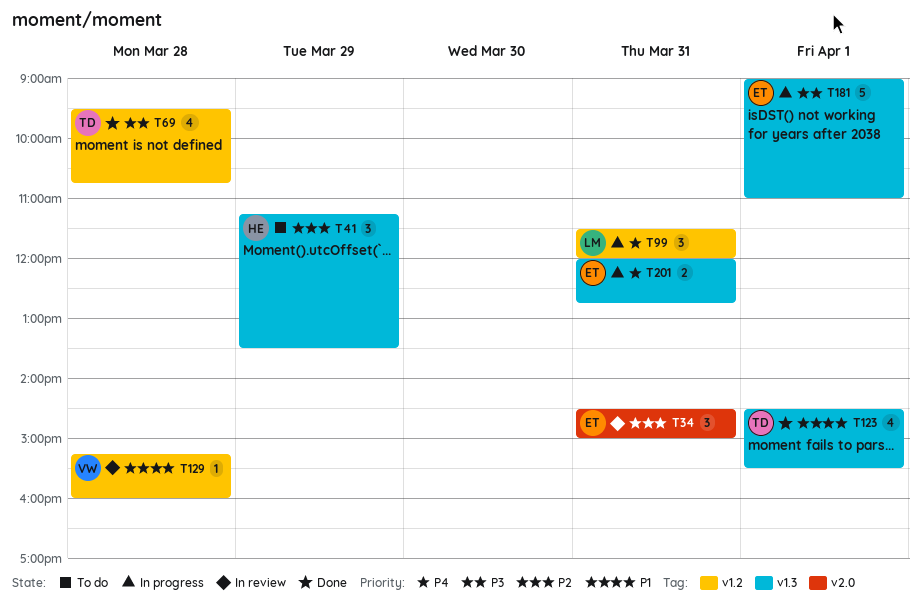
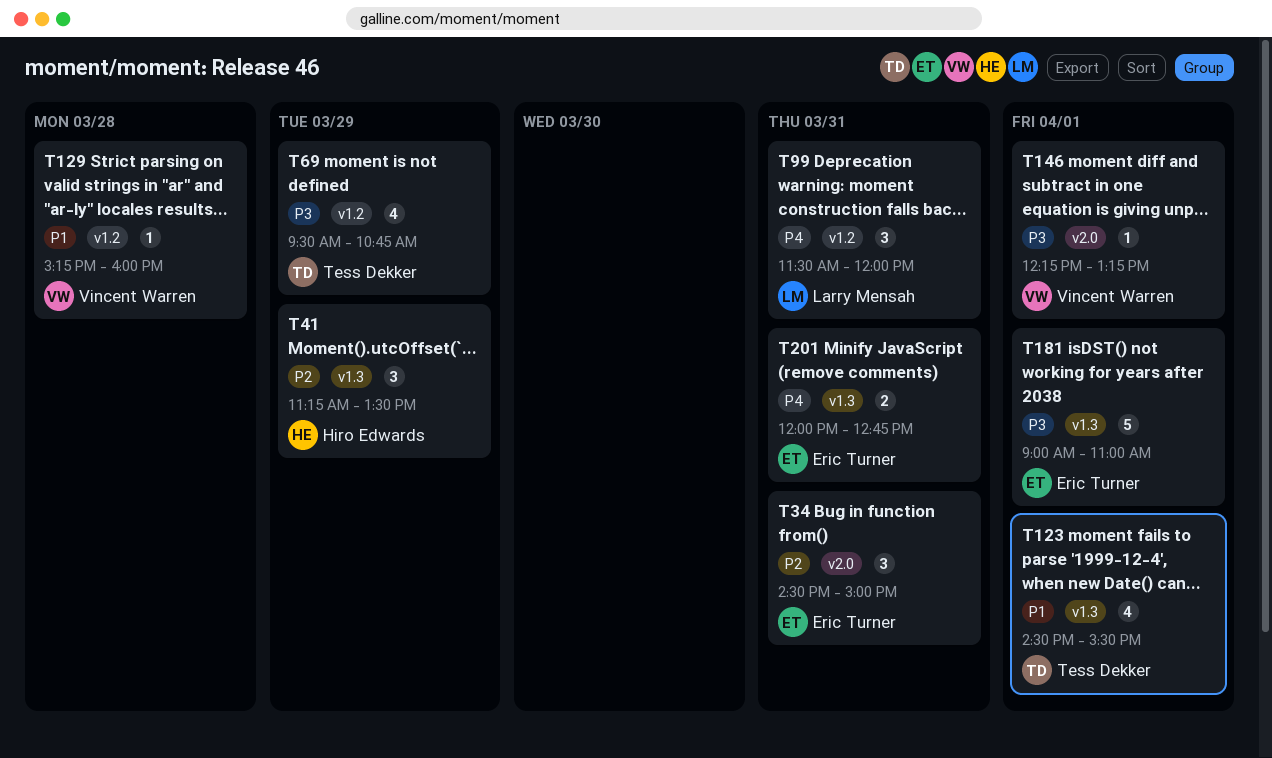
T69, day: Mar 28 -> Mar 29
T146: none -> present

